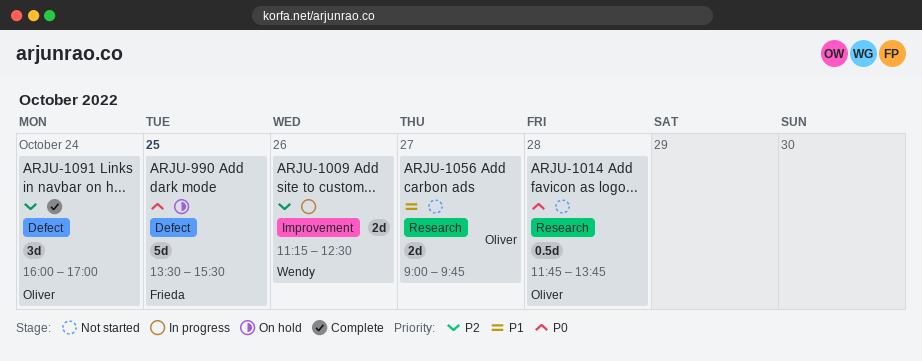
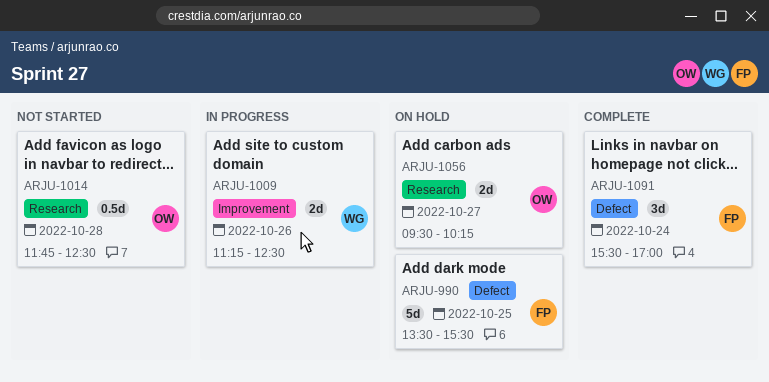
ARJU-1014, ends: 13:45 -> 12:30
ARJU-1056, status: Not started -> On hold
ARJU-1056, begins: 09:00 -> 09:30
ARJU-1056, ends: 09:45 -> 10:15
ARJU-1091, owner: Oliver -> Frieda
ARJU-1091, begins: 16:00 -> 15:30

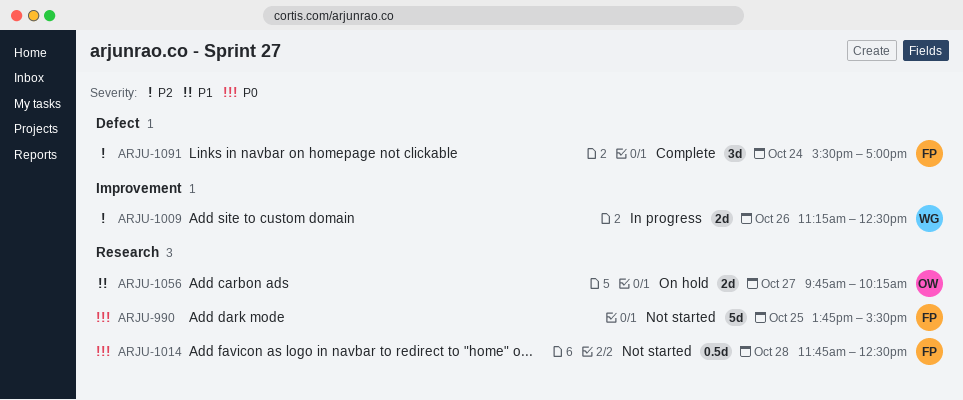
ARJU-990, status: On hold -> Not started
ARJU-990, label: Defect -> Research
ARJU-990, begins: 13:30 -> 13:45
ARJU-1014, owner: OW -> FP
ARJU-1056, begins: 09:30 -> 09:45

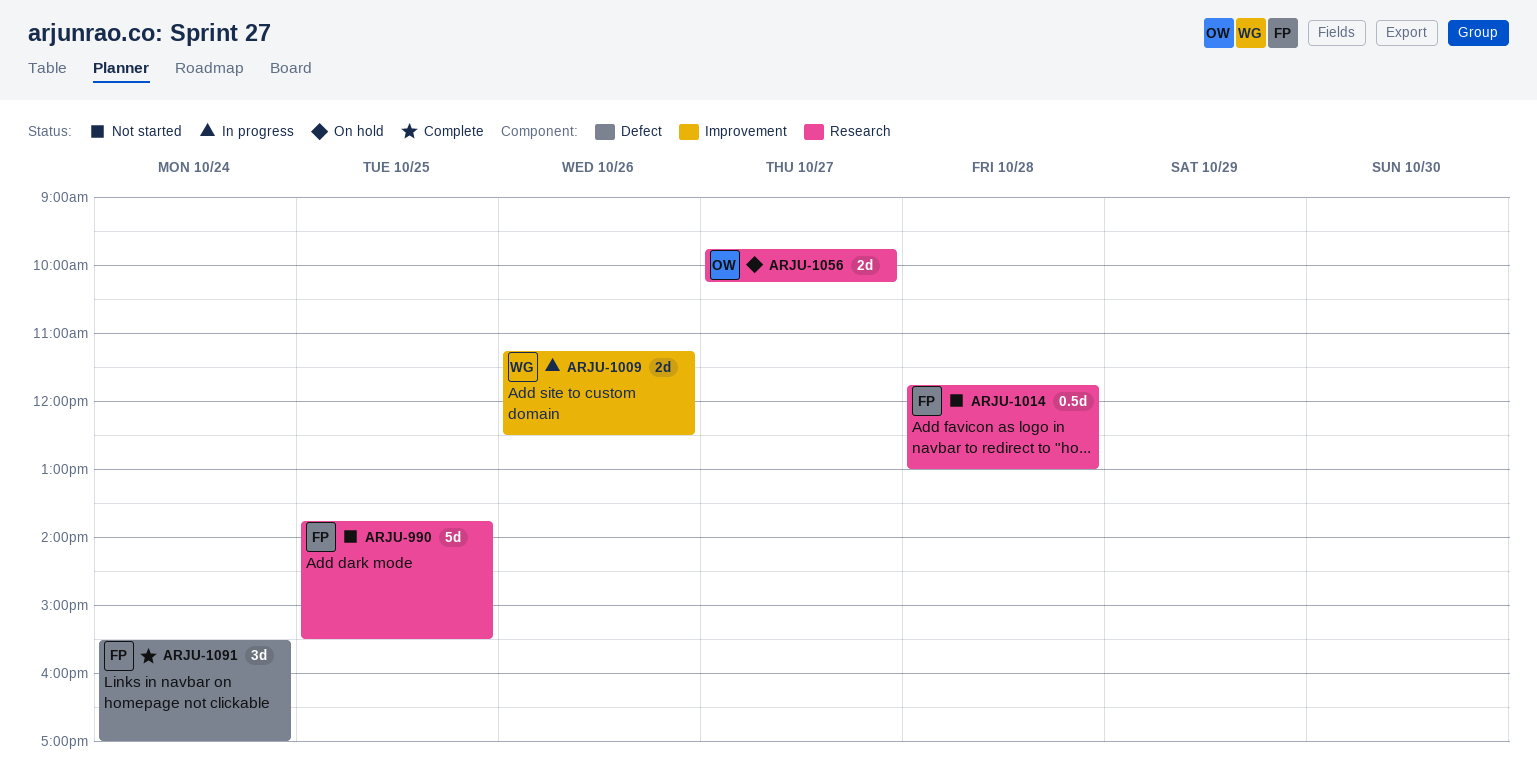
ARJU-1014, ends: 12:30 -> 13:00

